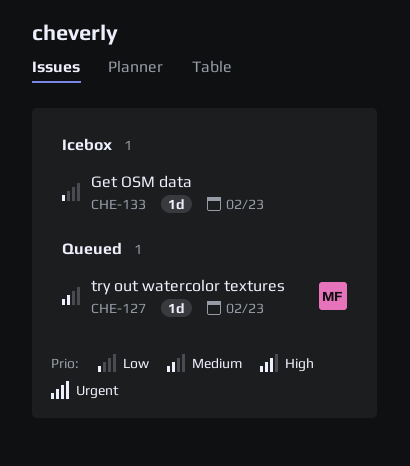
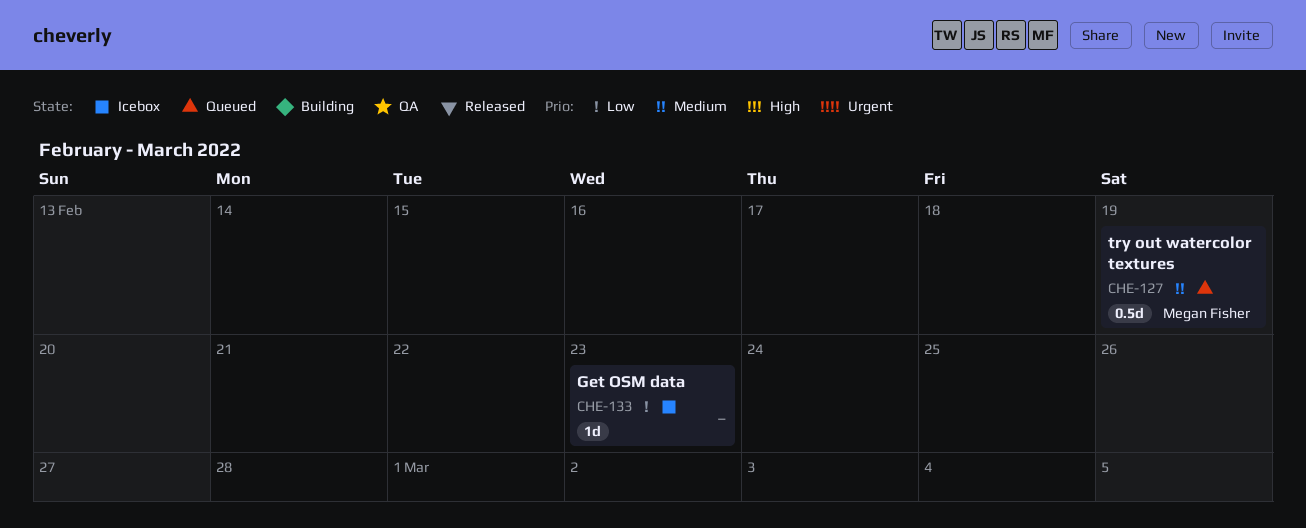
CHE-127, estimate: 1d -> 0.5d
CHE-127, due: Feb 23 -> Feb 19

